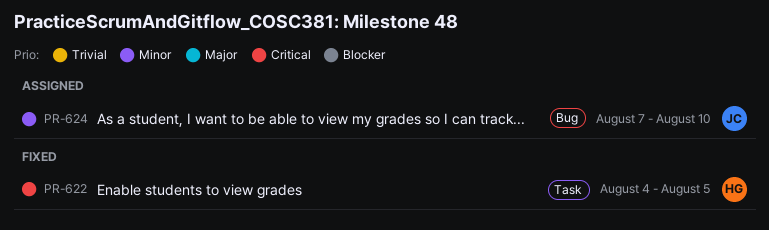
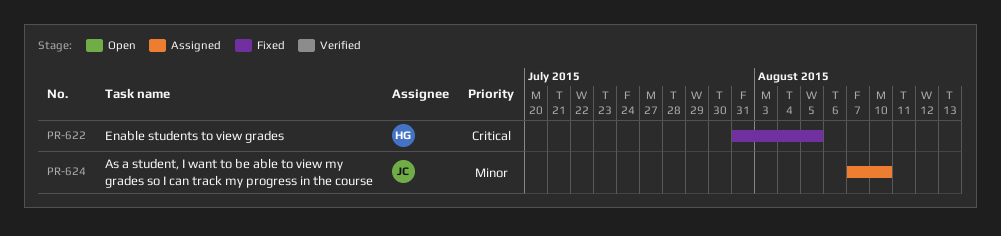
PR-622, start: Aug 4 -> Jul 31

